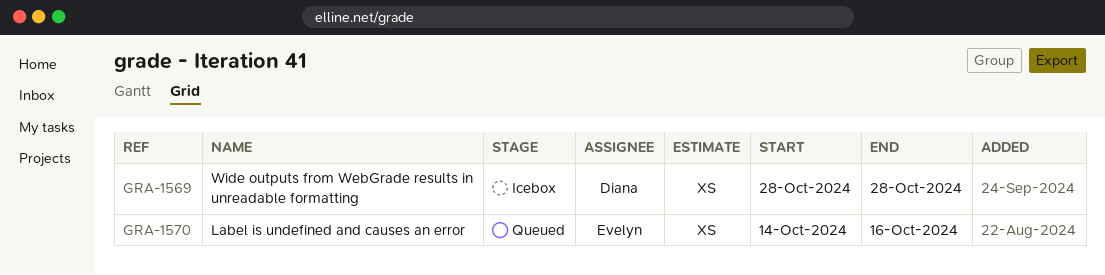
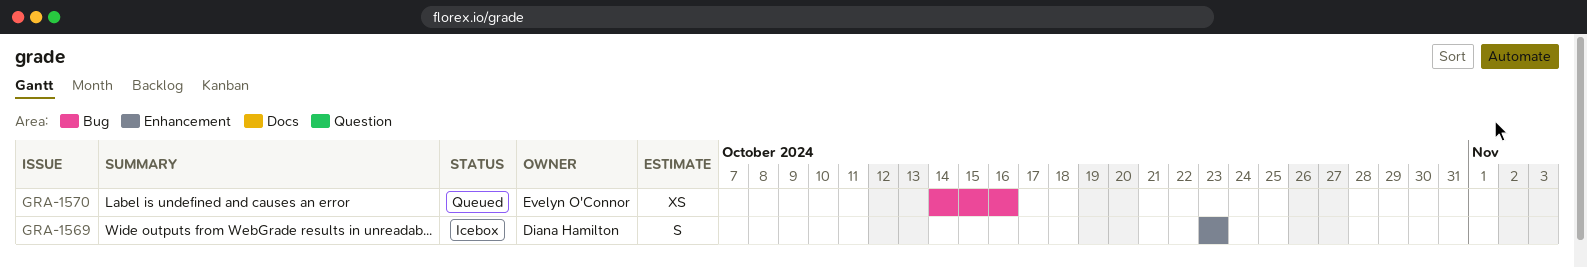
GRA-1569, estimate: XS -> S
GRA-1569, start: Oct 28 -> Oct 23
GRA-1569, due: Oct 28 -> Oct 23

